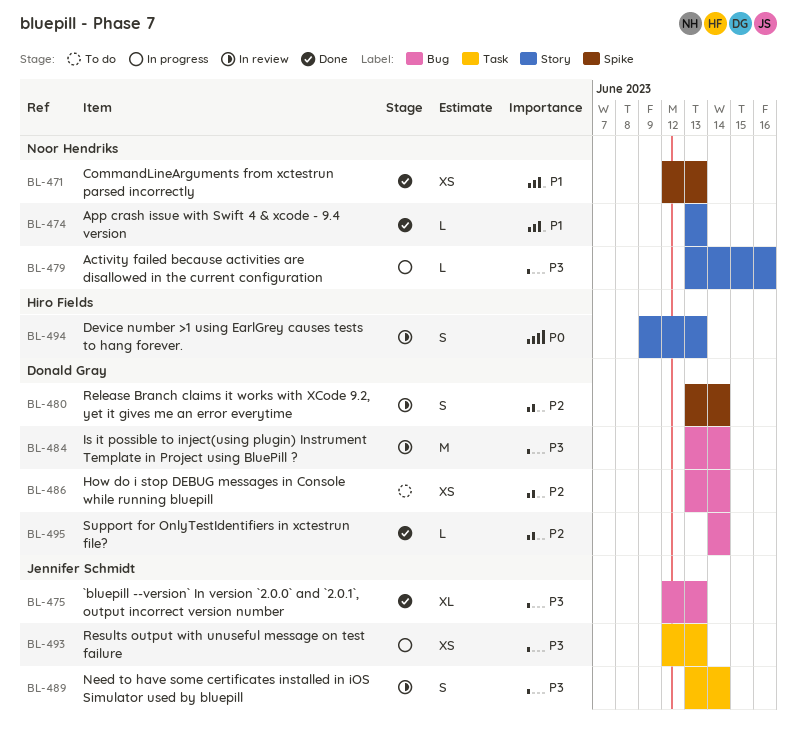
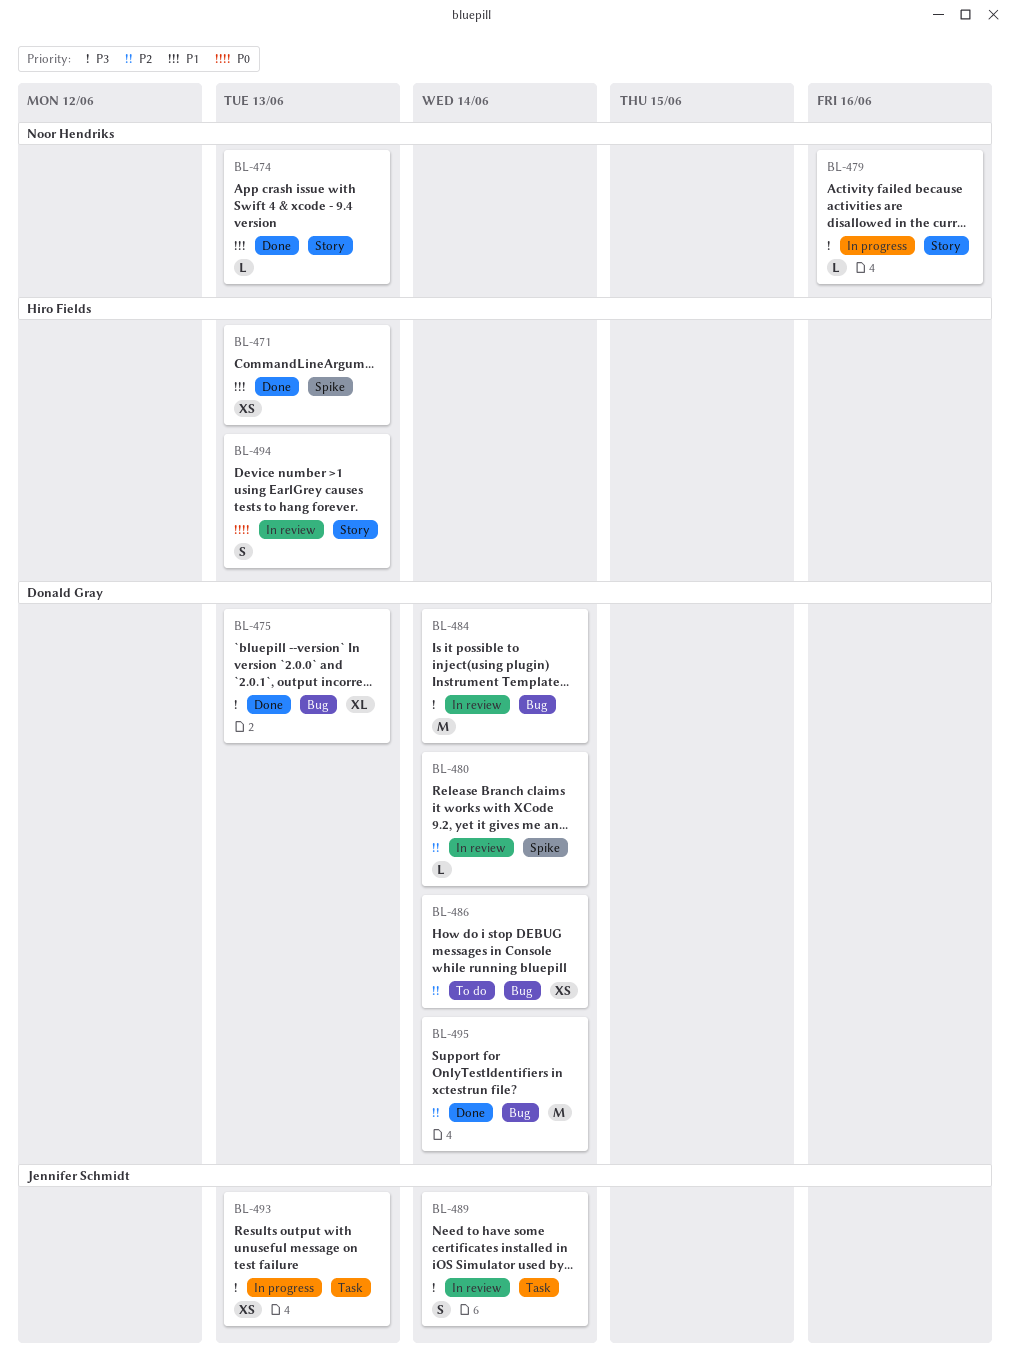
BL-471, owner: Noor Hendriks -> Hiro Fields
BL-475, owner: Jennifer Schmidt -> Donald Gray
BL-480, estimate: S -> L
BL-495, estimate: L -> M

